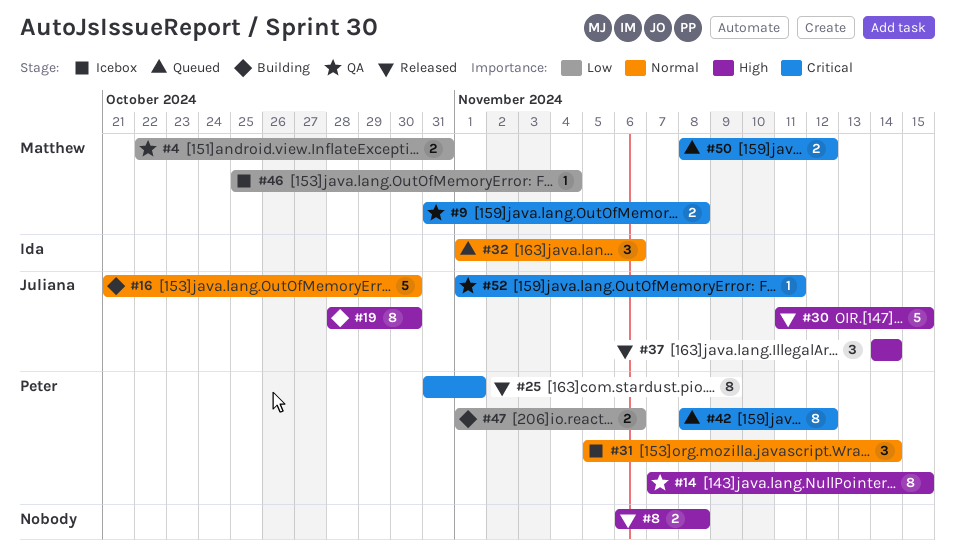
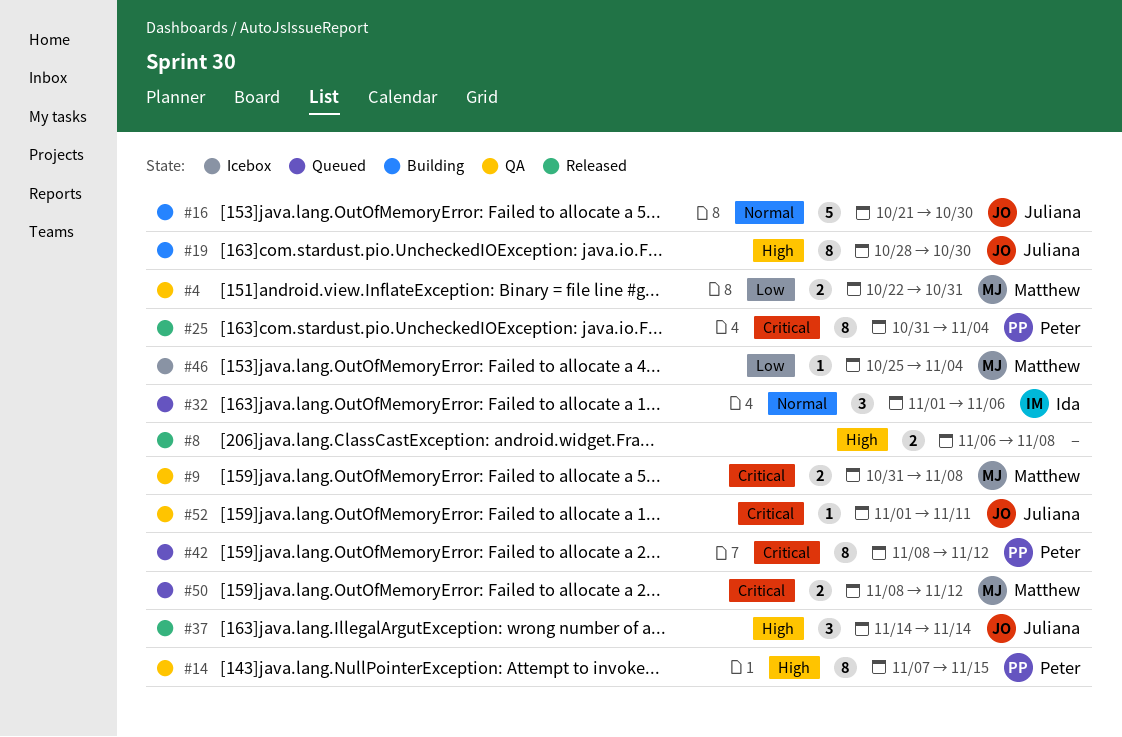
#25, due: Nov 1 -> Nov 4
#30: present -> none
#31: present -> none
#47: present -> none

